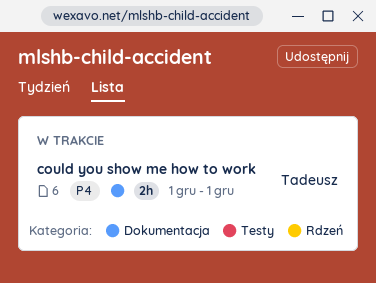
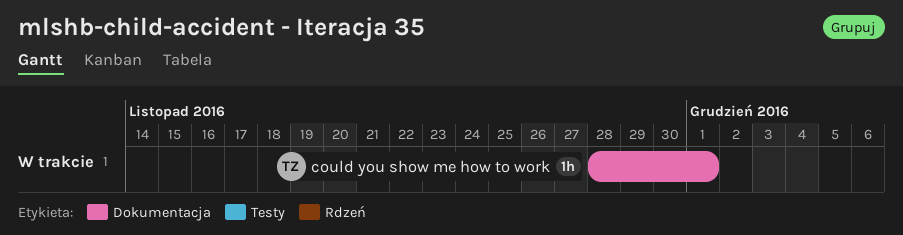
could you show me how to work, estimate: 2h -> 1h
could you show me how to work, start: Dec 1 -> Nov 28

